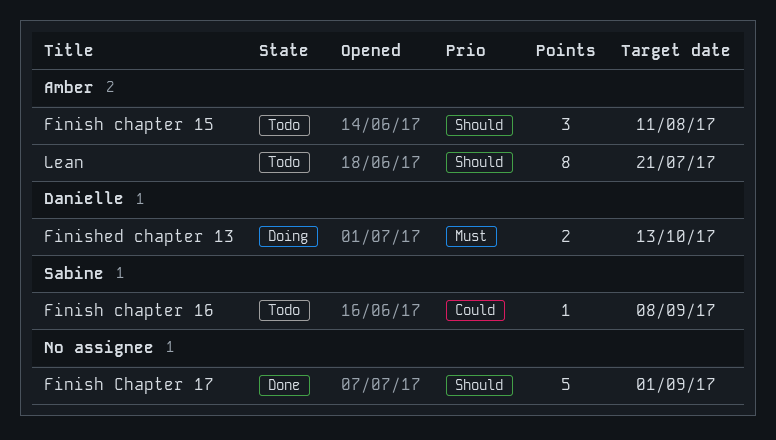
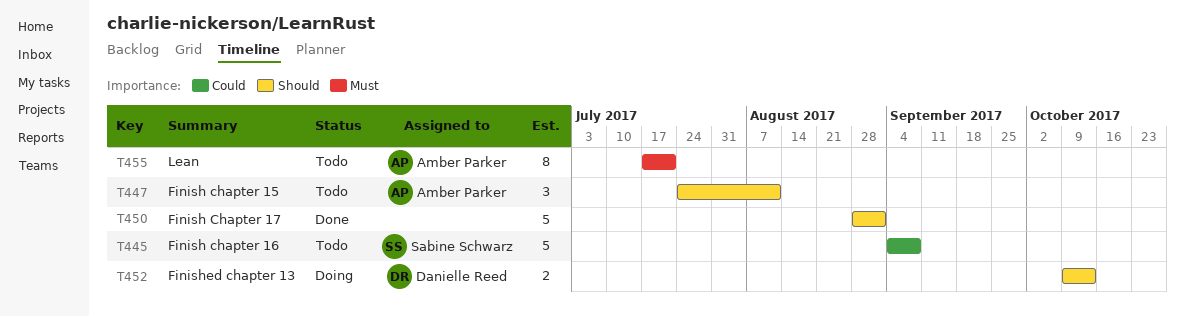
Finish chapter 16, estimate: 1 -> 5
Finished chapter 13, priority: Must -> Should
Lean, priority: Should -> Must

